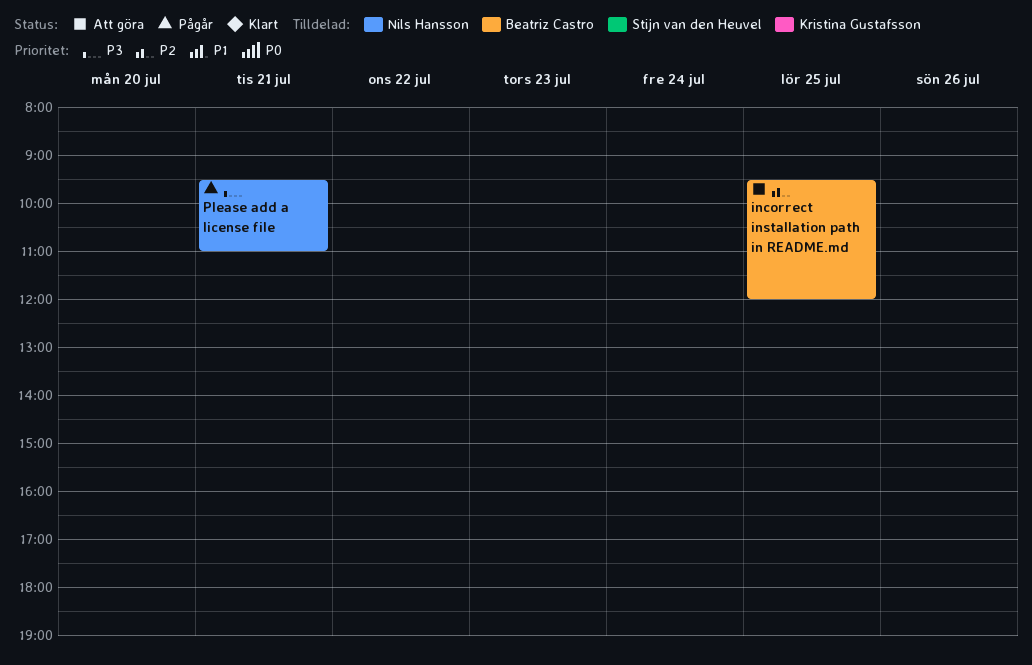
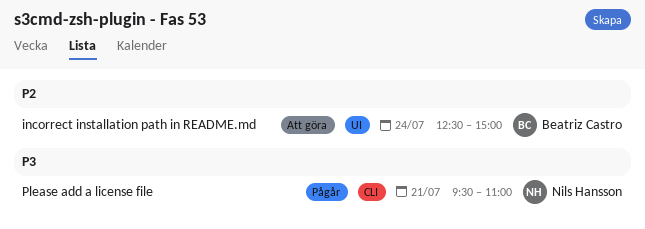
incorrect installation path in README.md, day: Jul 25 -> Jul 24
incorrect installation path in README.md, begins: 09:30 -> 12:30
incorrect installation path in README.md, ends: 12:00 -> 15:00

